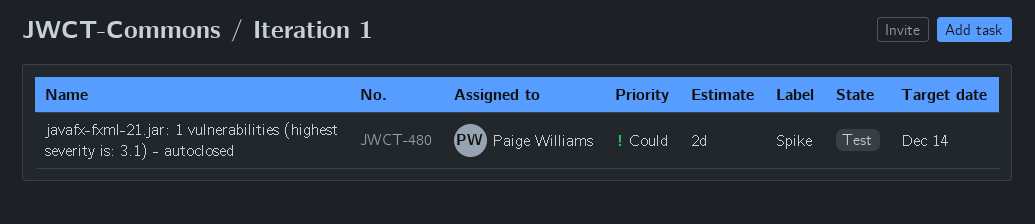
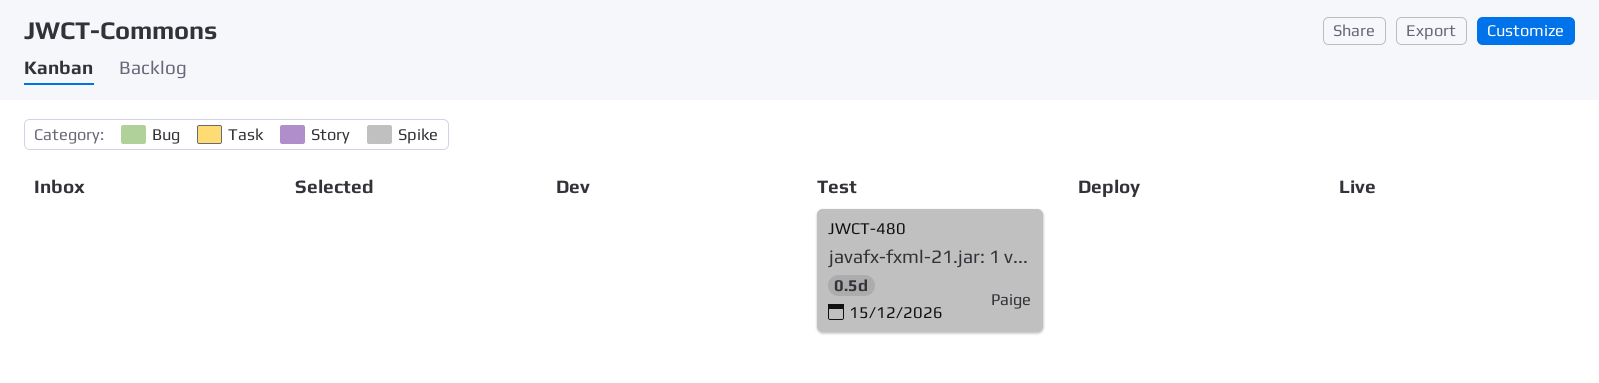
JWCT-480, estimate: 2d -> 0.5d
JWCT-480, due: Dec 14 -> Dec 15

